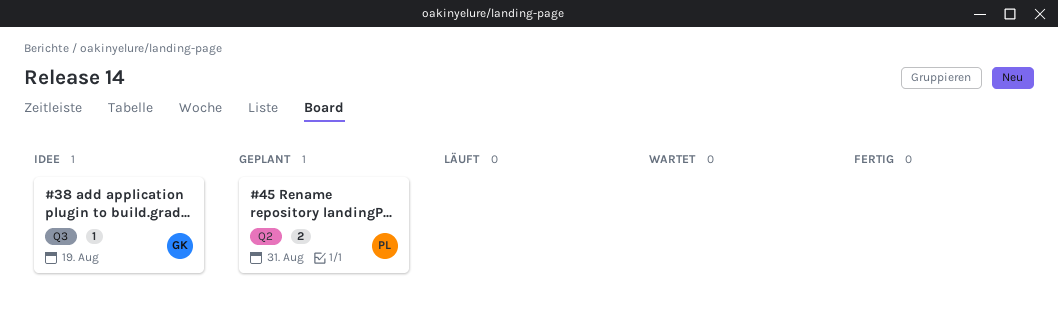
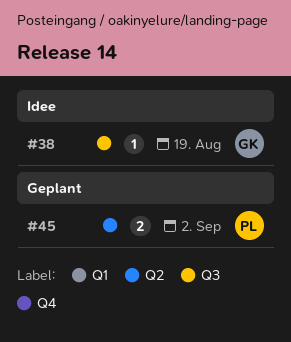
#45, due: Aug 31 -> Sep 2

